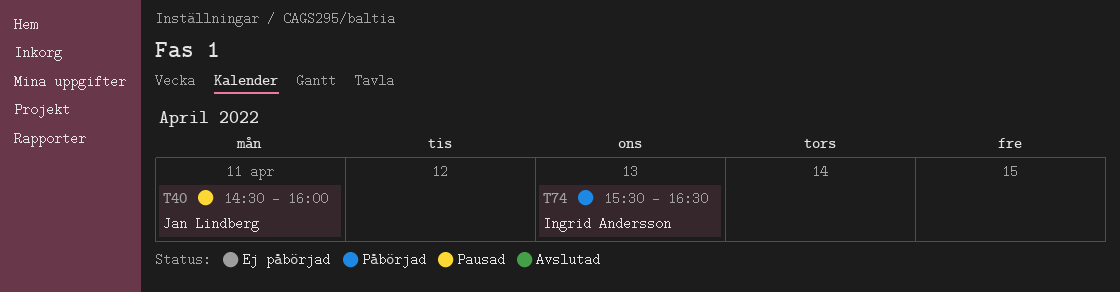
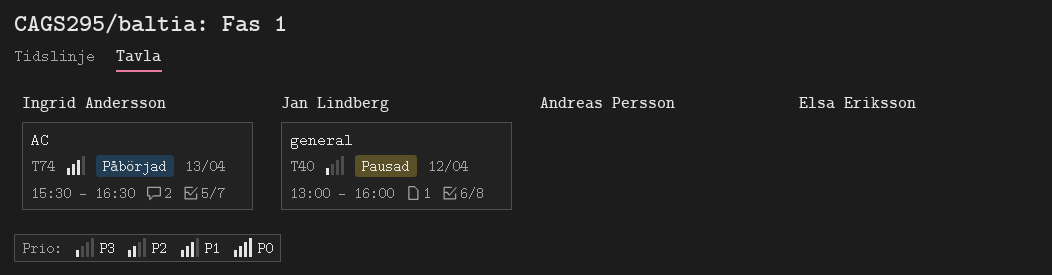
T40, day: Apr 11 -> Apr 12
T40, begins: 14:30 -> 13:00

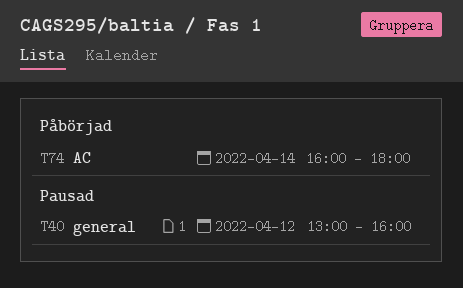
T74, day: Apr 13 -> Apr 14
T74, begins: 15:30 -> 16:00
T74, ends: 16:30 -> 18:00

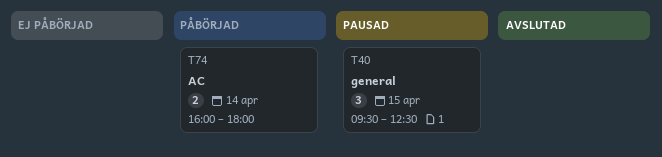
T40, day: Apr 12 -> Apr 15
T40, begins: 13:00 -> 09:30
T40, ends: 16:00 -> 12:30

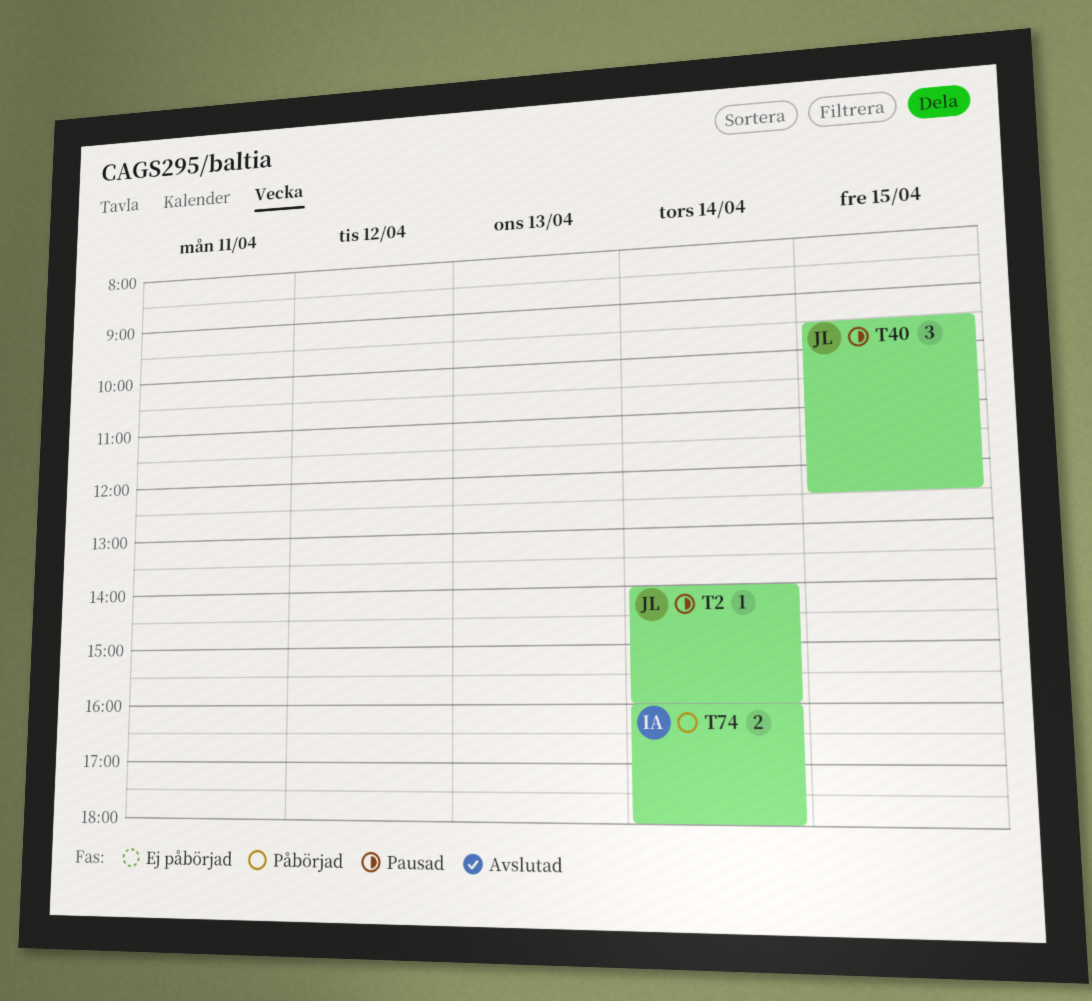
T2: none -> present

